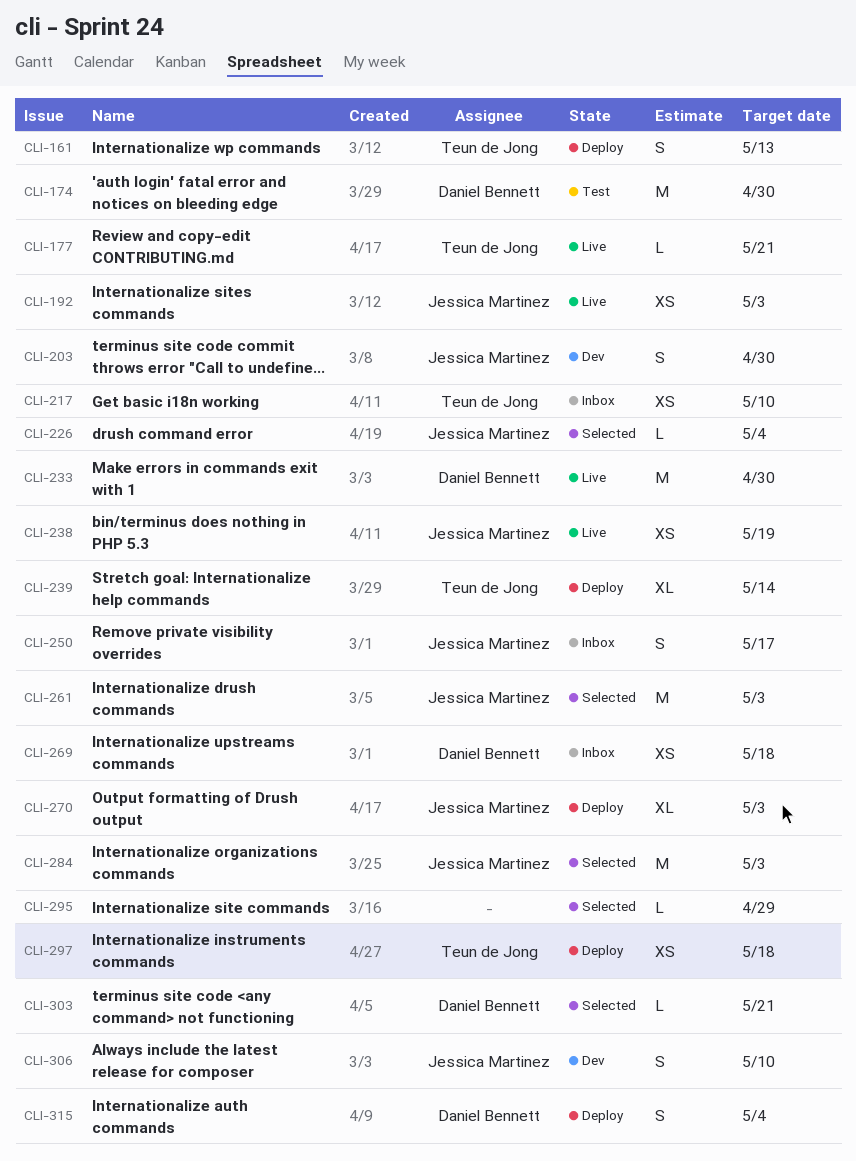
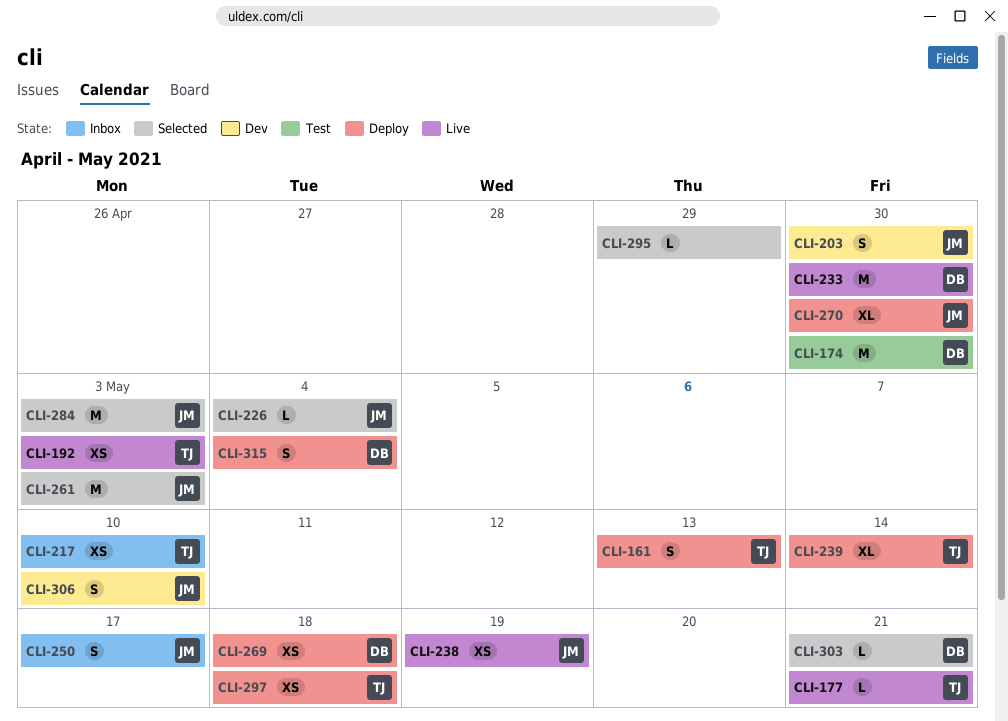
CLI-192, owner: Jessica Martinez -> Teun de Jong
CLI-269, status: Inbox -> Deploy
CLI-270, due: May 3 -> Apr 30

